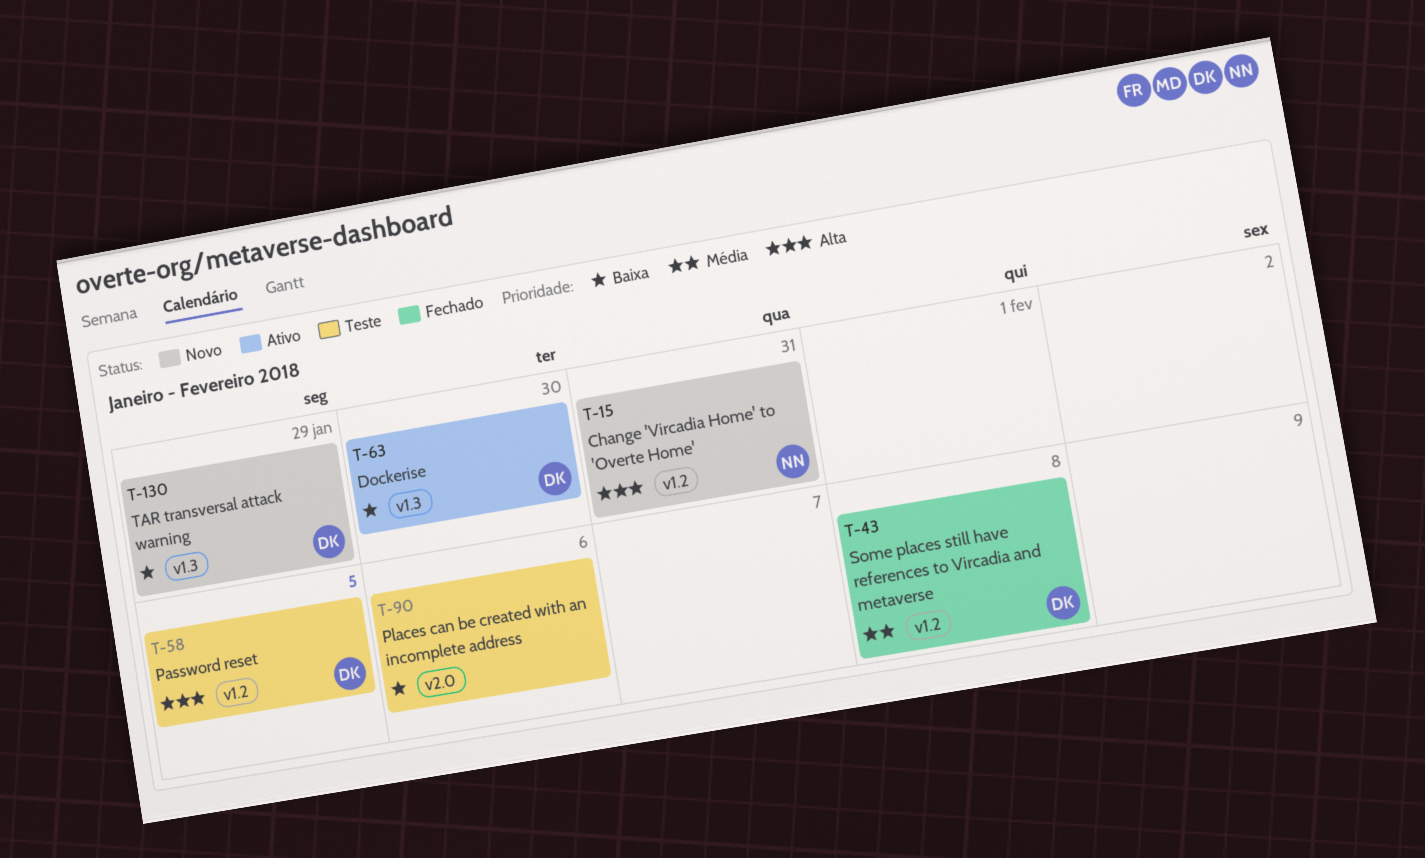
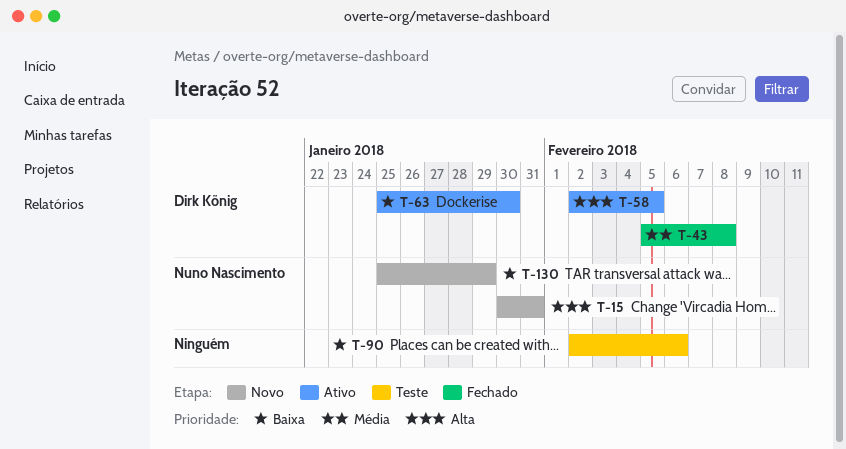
T-58, status: Teste -> Ativo
T-130, owner: Dirk König -> Nuno Nascimento

